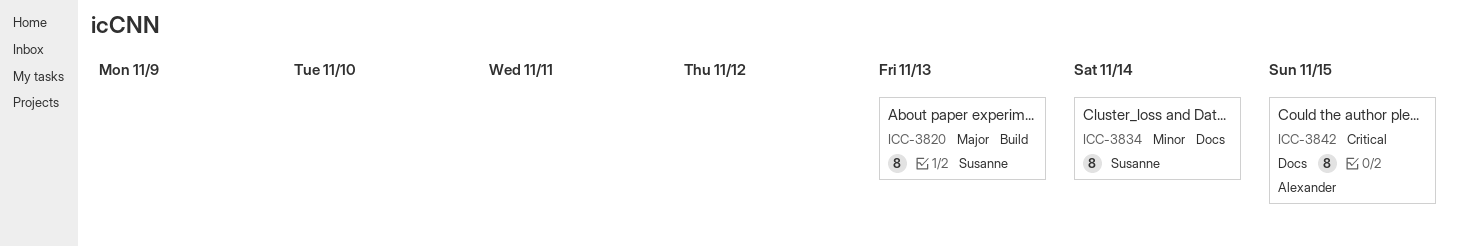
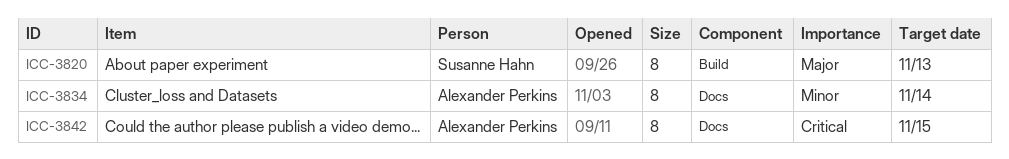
ICC-3834, owner: Susanne Hahn -> Alexander Perkins

